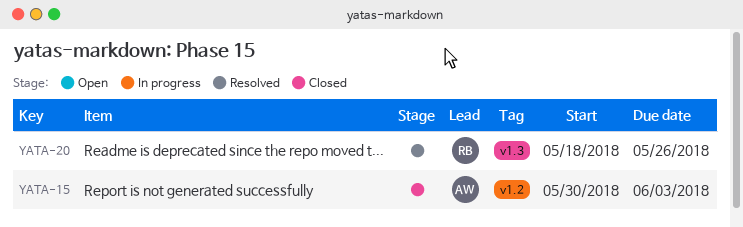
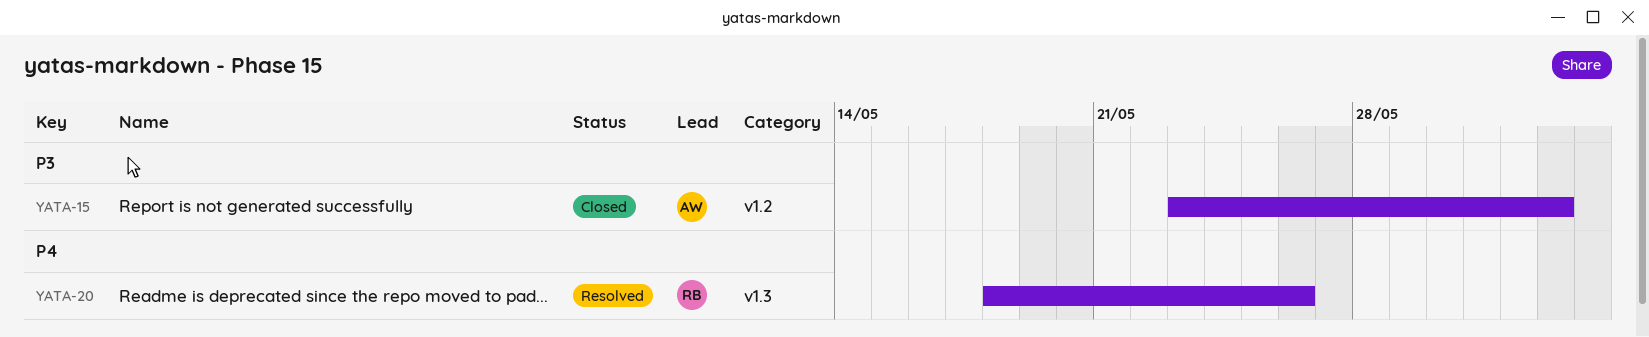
YATA-15, start: May 30 -> May 23
YATA-15, due: Jun 3 -> Jun 2

